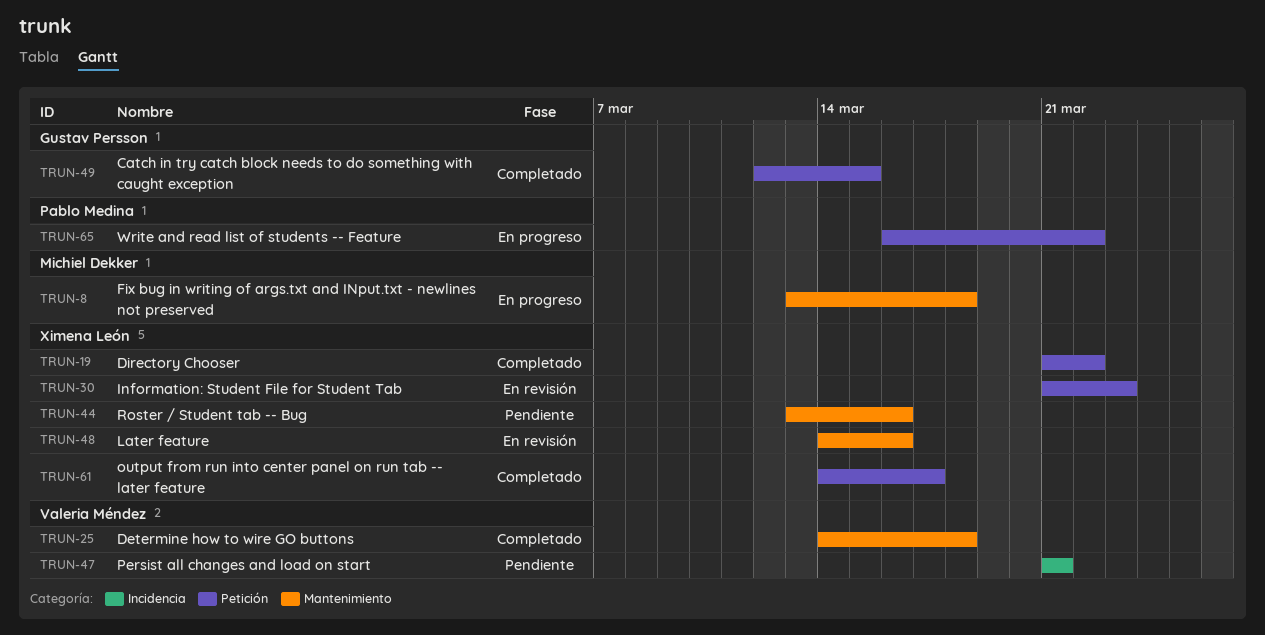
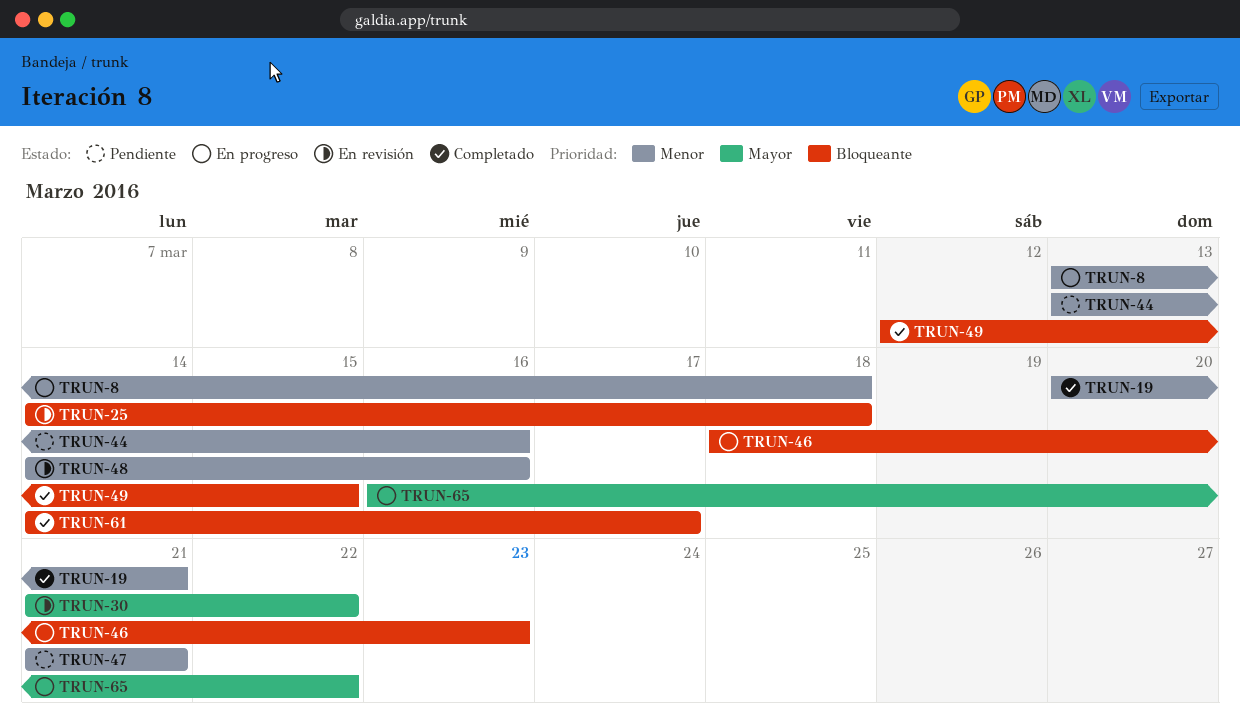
TRUN-19, start: Mar 21 -> Mar 20
TRUN-19, due: Mar 22 -> Mar 21
TRUN-25, status: Completado -> En revisión
TRUN-30, due: Mar 23 -> Mar 22
TRUN-46: none -> present

